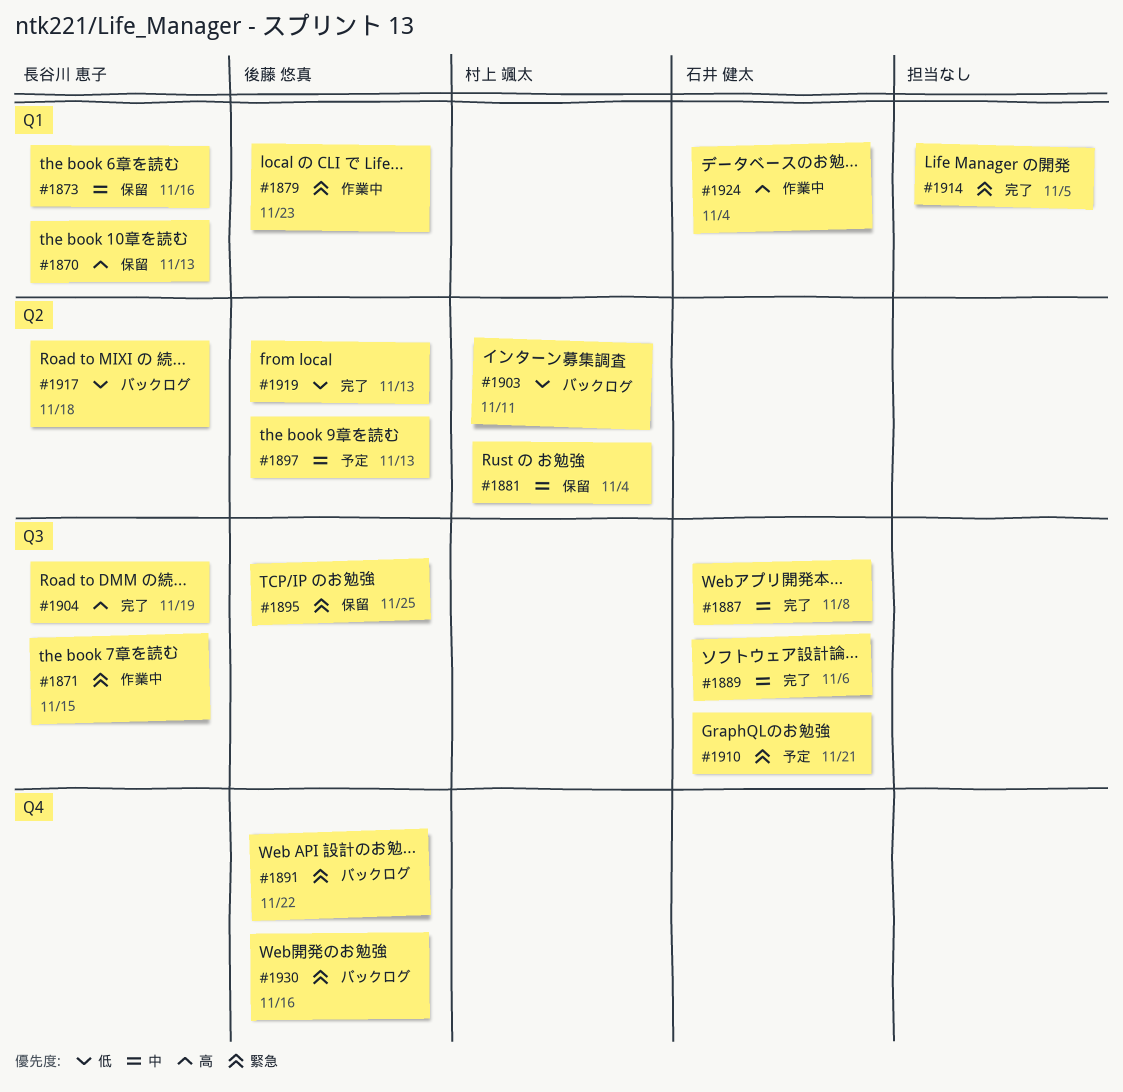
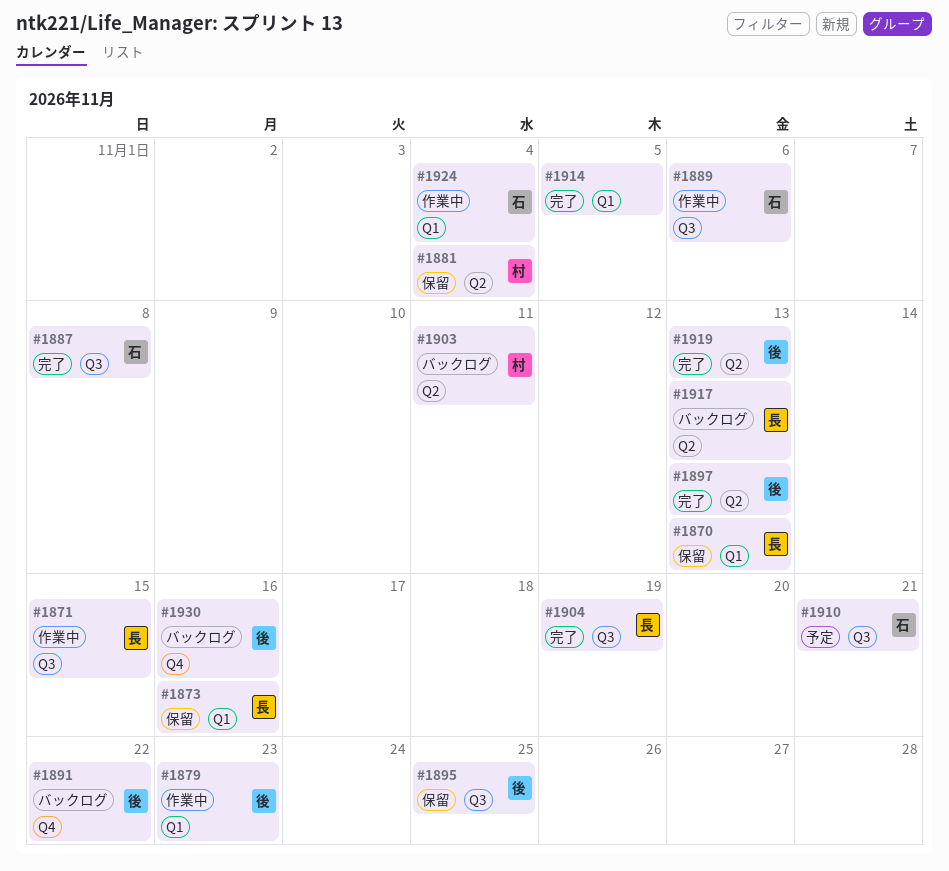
#1889, status: 完了 -> 作業中
#1897, status: 予定 -> 完了
#1917, due: Nov 18 -> Nov 13

